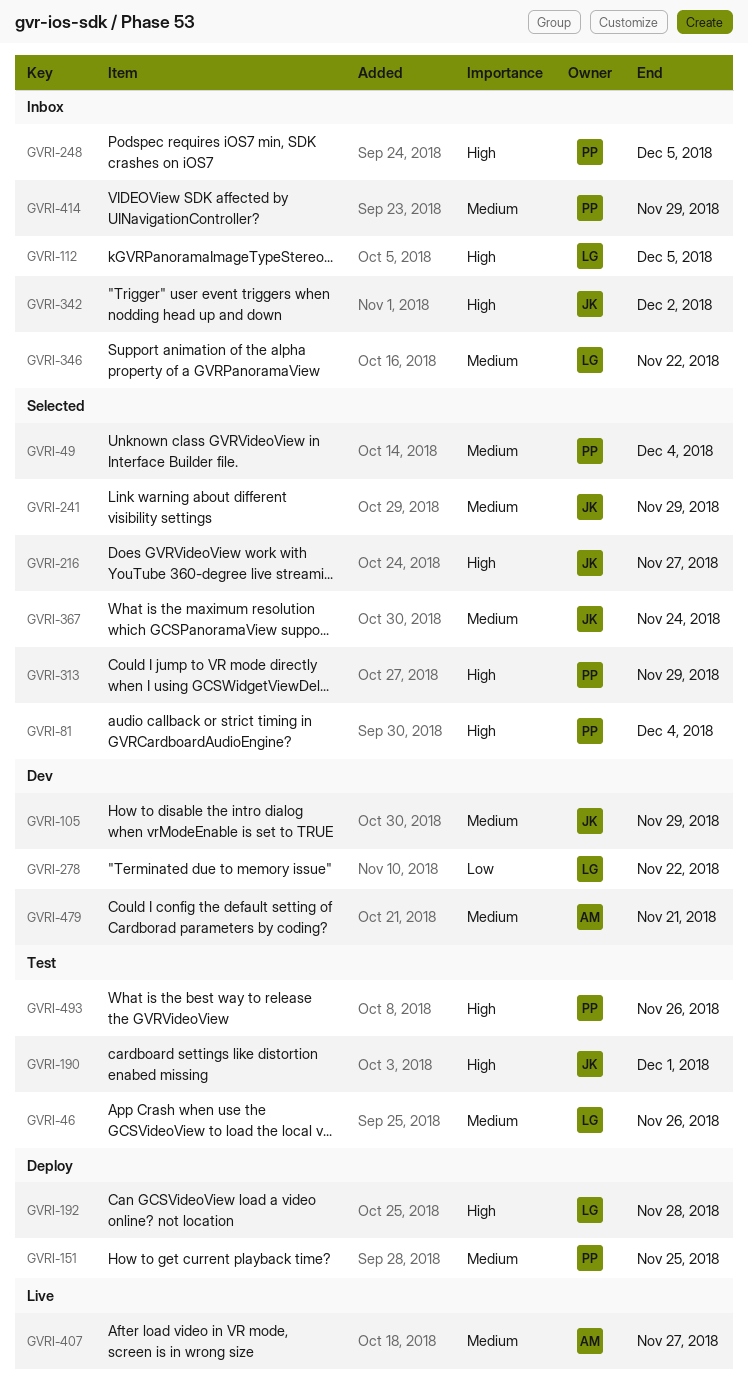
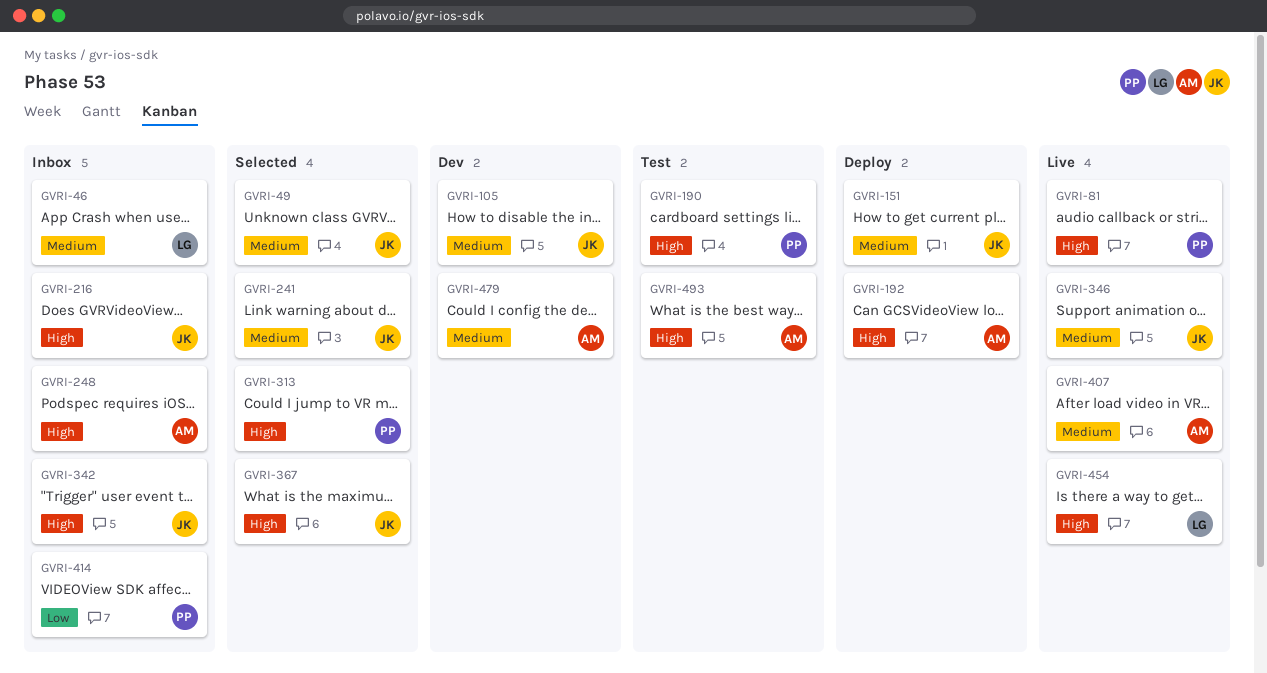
GVRI-46, status: Test -> Inbox
GVRI-49, owner: PP -> JK
GVRI-81, status: Selected -> Live
GVRI-112: present -> none
GVRI-151, owner: PP -> JK
GVRI-190, owner: JK -> PP
GVRI-192, owner: LG -> AM
GVRI-216, status: Selected -> Inbox
GVRI-248, owner: PP -> AM
GVRI-278: present -> none
GVRI-346, status: Inbox -> Live
GVRI-346, owner: LG -> JK
GVRI-367, priority: Medium -> High
GVRI-414, priority: Medium -> Low
GVRI-454: none -> present
GVRI-493, owner: PP -> AM

